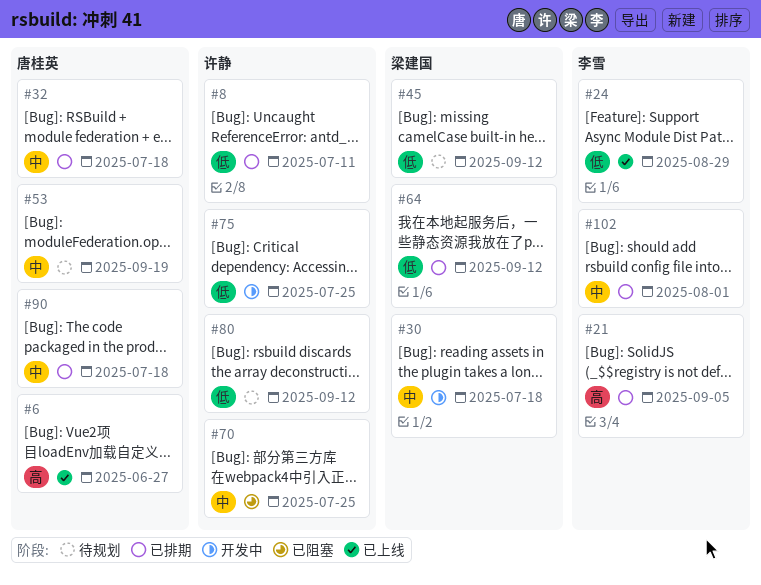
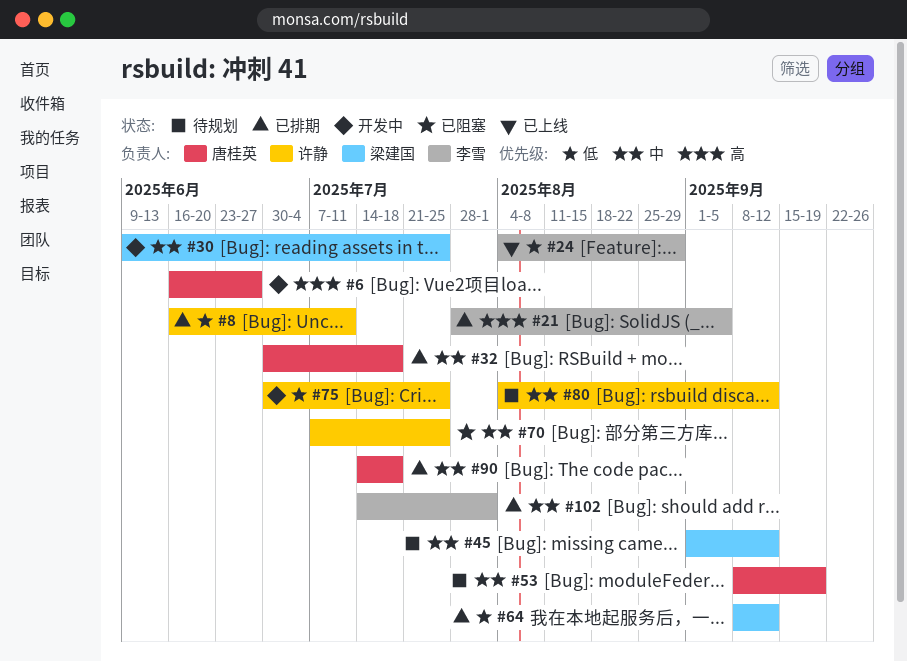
#6, status: 已上线 -> 开发中
#30, due: Jul 18 -> Jul 25
#45, priority: 低 -> 中
#80, priority: 低 -> 中

